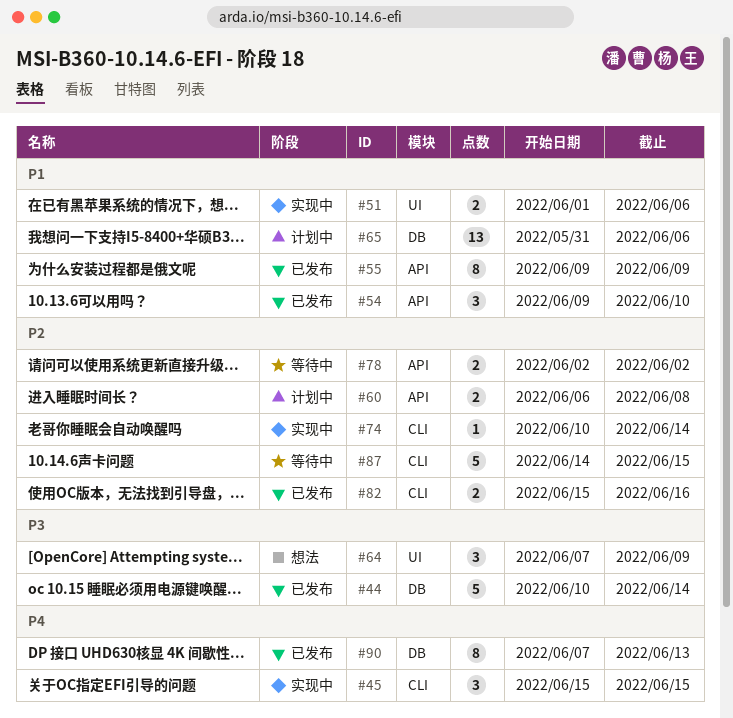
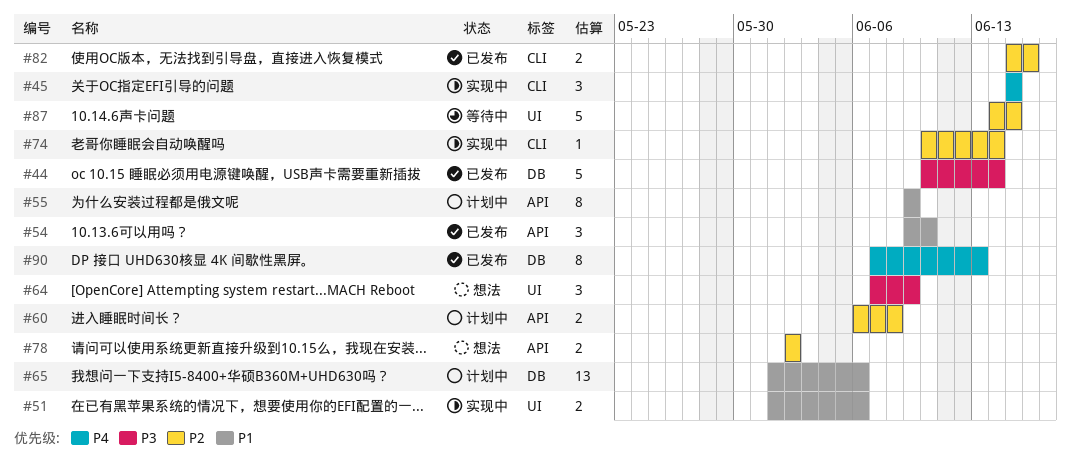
#55, status: 已发布 -> 计划中
#65, start: May 31 -> Jun 1
#78, status: 等待中 -> 想法
#87, label: CLI -> UI

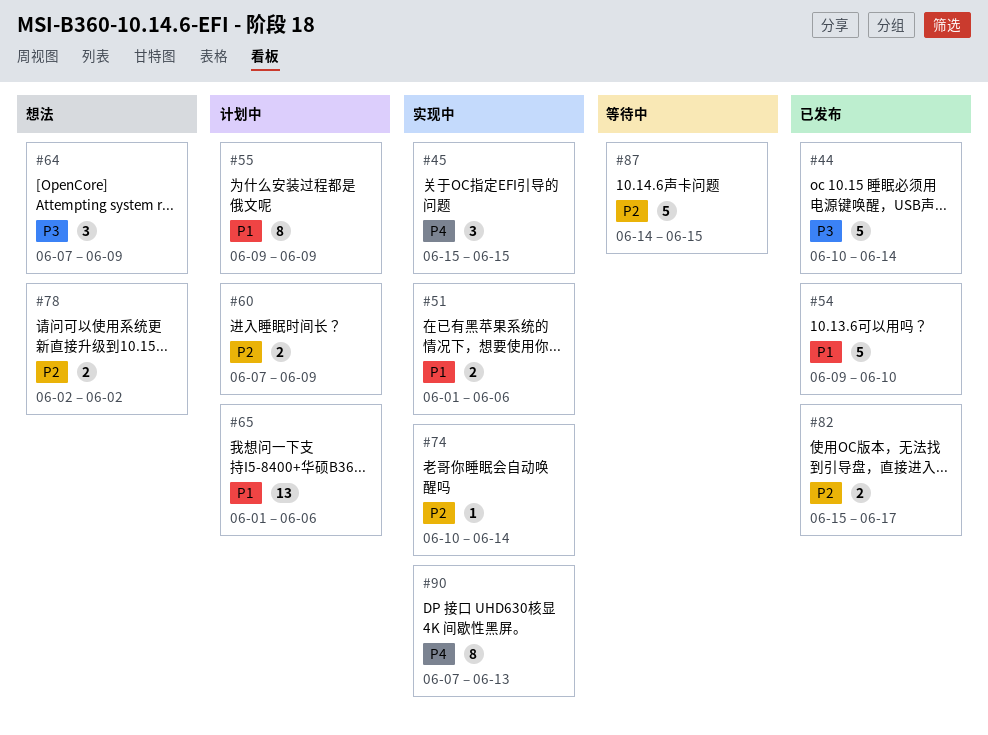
#54, estimate: 3 -> 5
#60, start: Jun 6 -> Jun 7
#60, due: Jun 8 -> Jun 9
#82, due: Jun 16 -> Jun 17
#90, status: 已发布 -> 实现中

